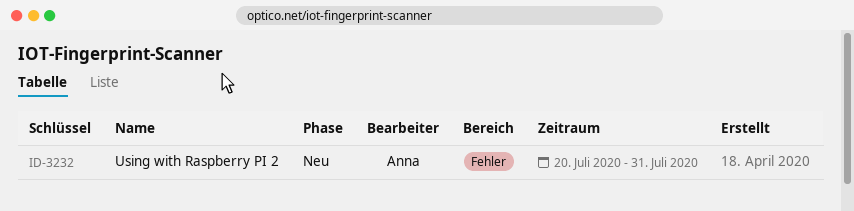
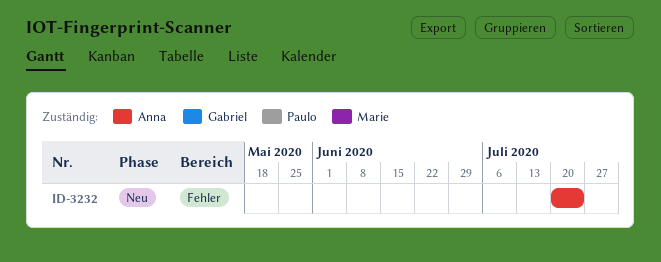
ID-3232, due: Jul 31 -> Jul 24

